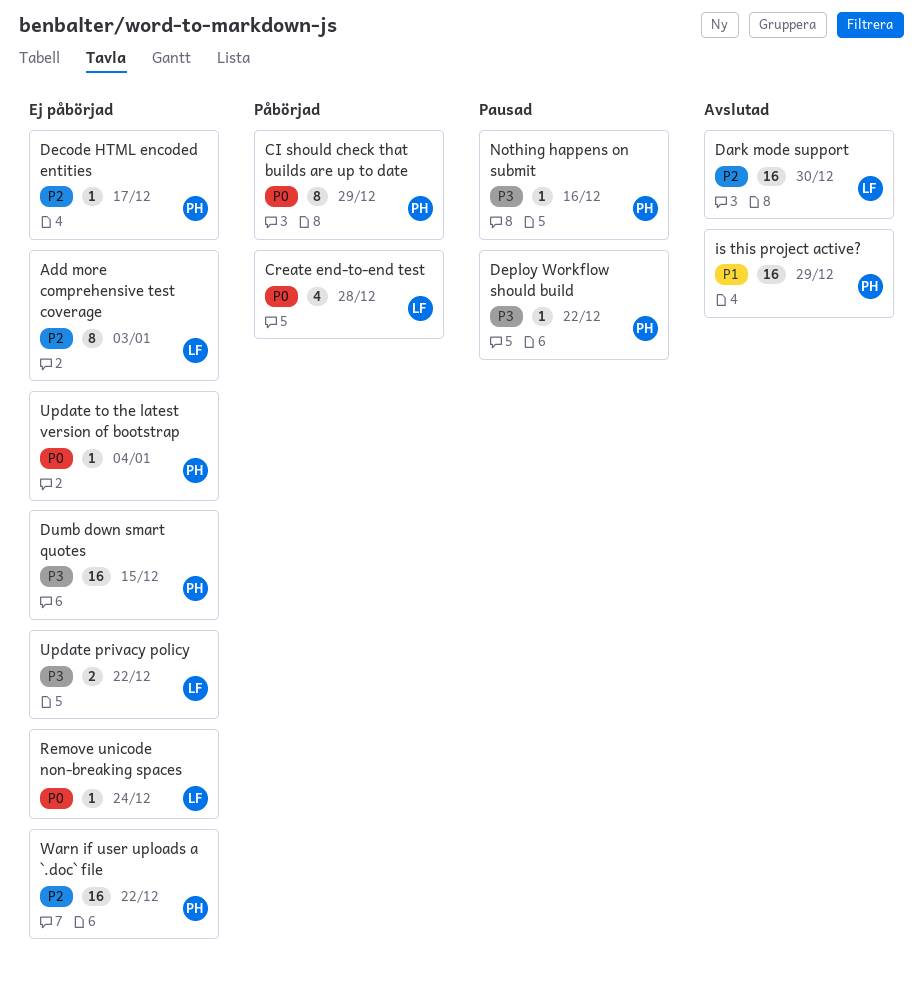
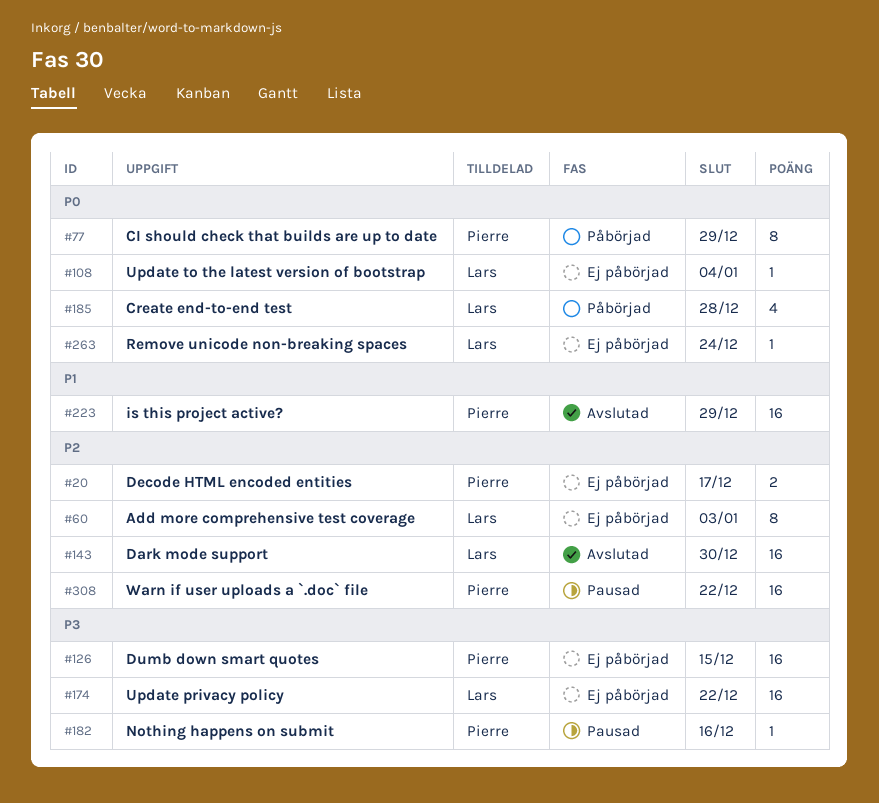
Decode HTML encoded entities, estimate: 1 -> 2
Deploy Workflow should build: present -> none
Update privacy policy, estimate: 2 -> 16
Update to the latest version of bootstrap, owner: Pierre -> Lars
Warn if user uploads a `.doc` file, status: Ej påbörjad -> Pausad

